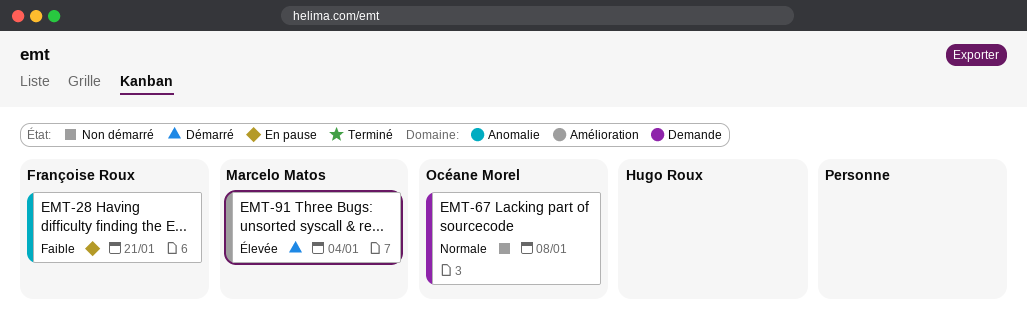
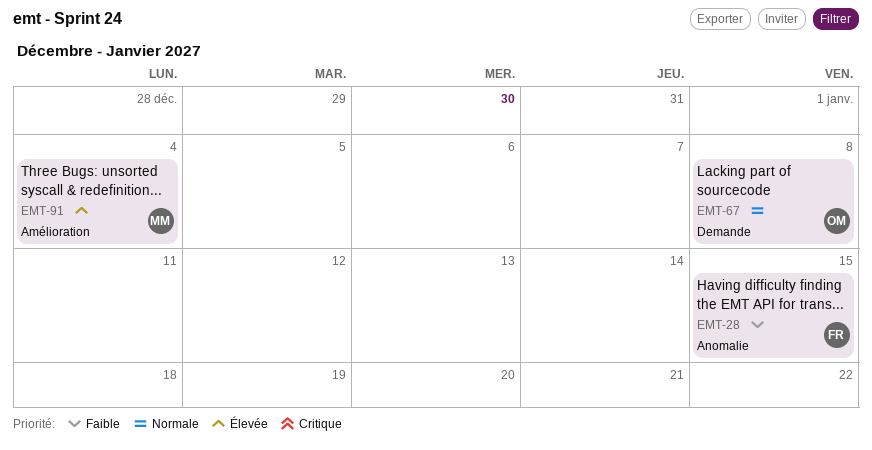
EMT-28, due: Jan 21 -> Jan 15

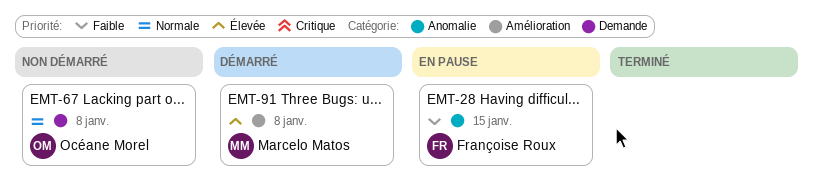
EMT-91, due: Jan 4 -> Jan 8

